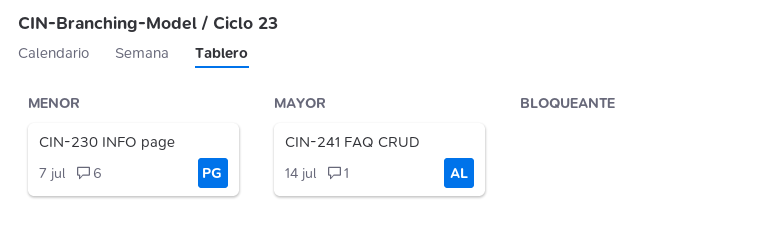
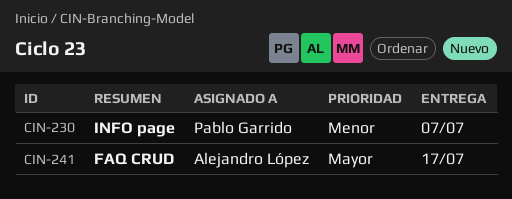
CIN-241, due: Jul 14 -> Jul 17

